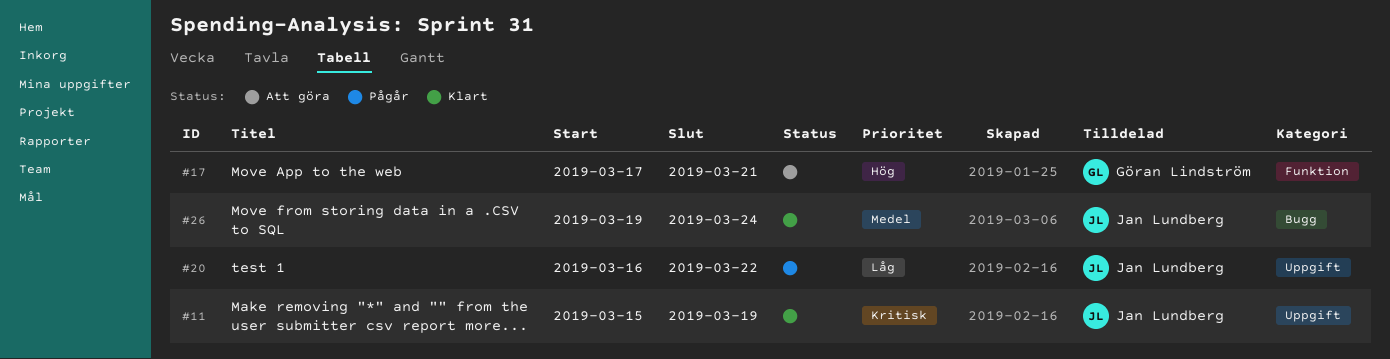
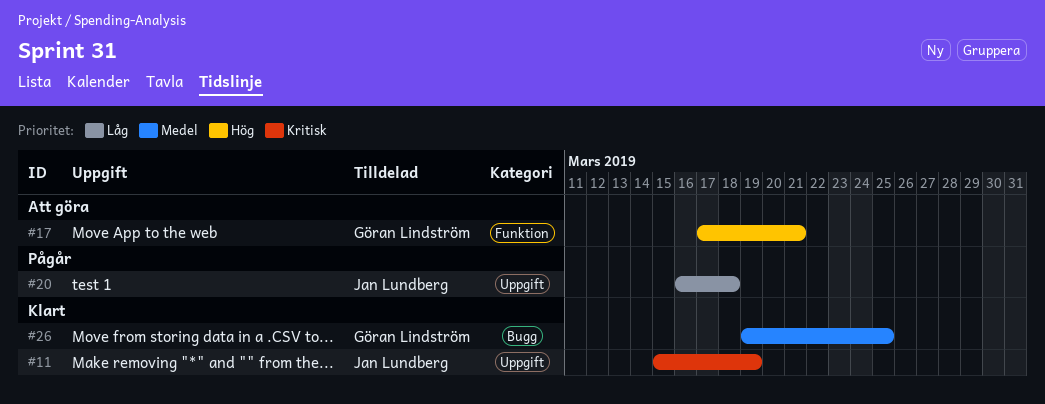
#20, due: Mar 22 -> Mar 18
#26, owner: Jan Lundberg -> Göran Lindström
#26, due: Mar 24 -> Mar 25

